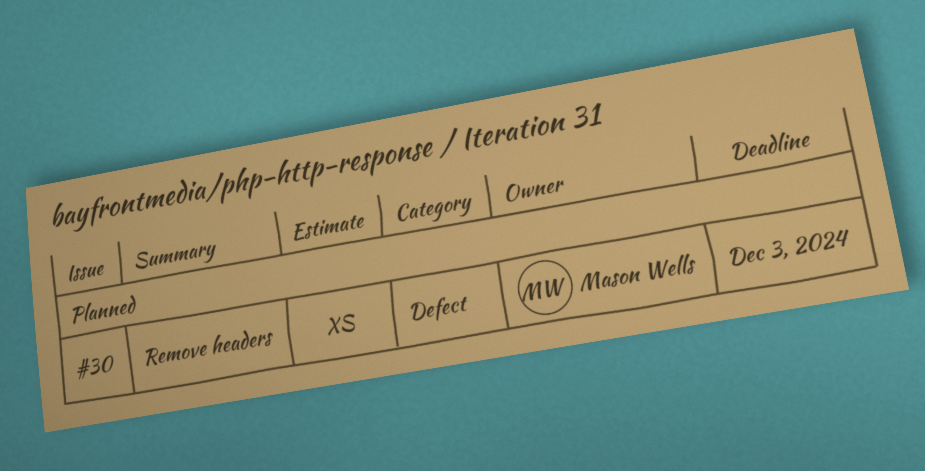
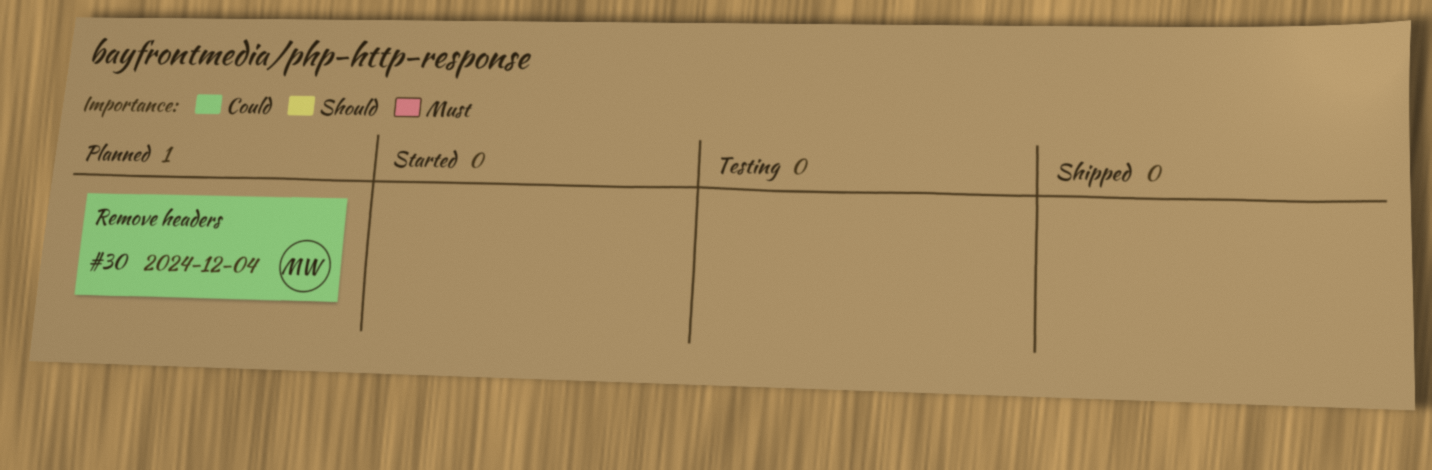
#30, due: Dec 3 -> Dec 4

